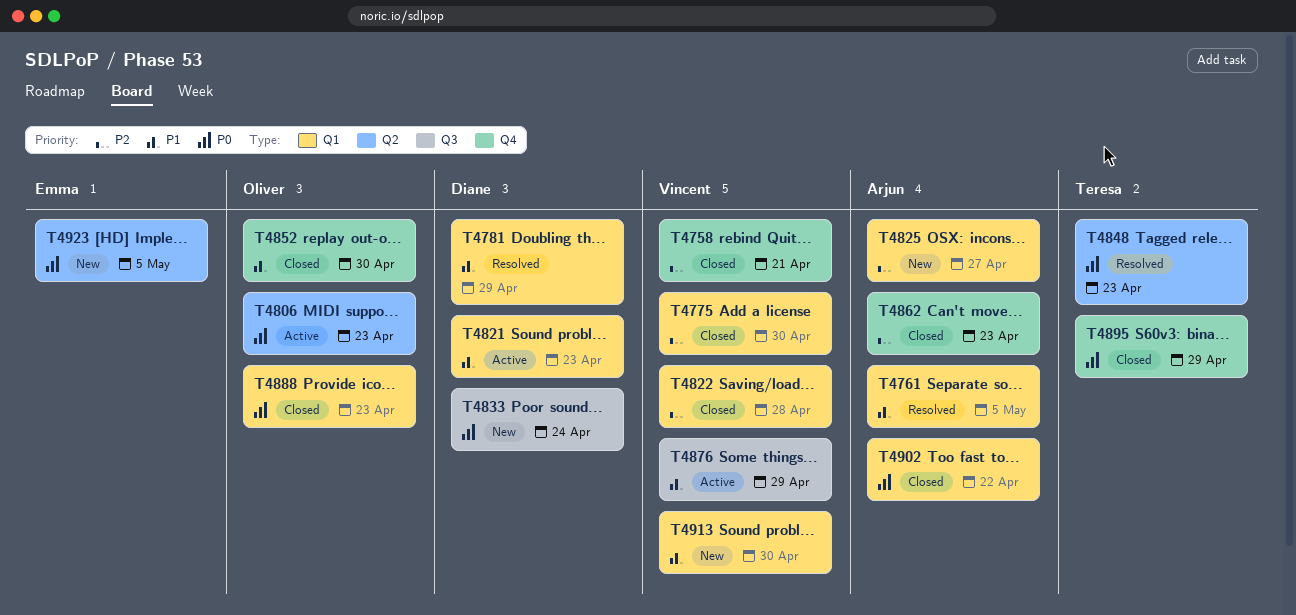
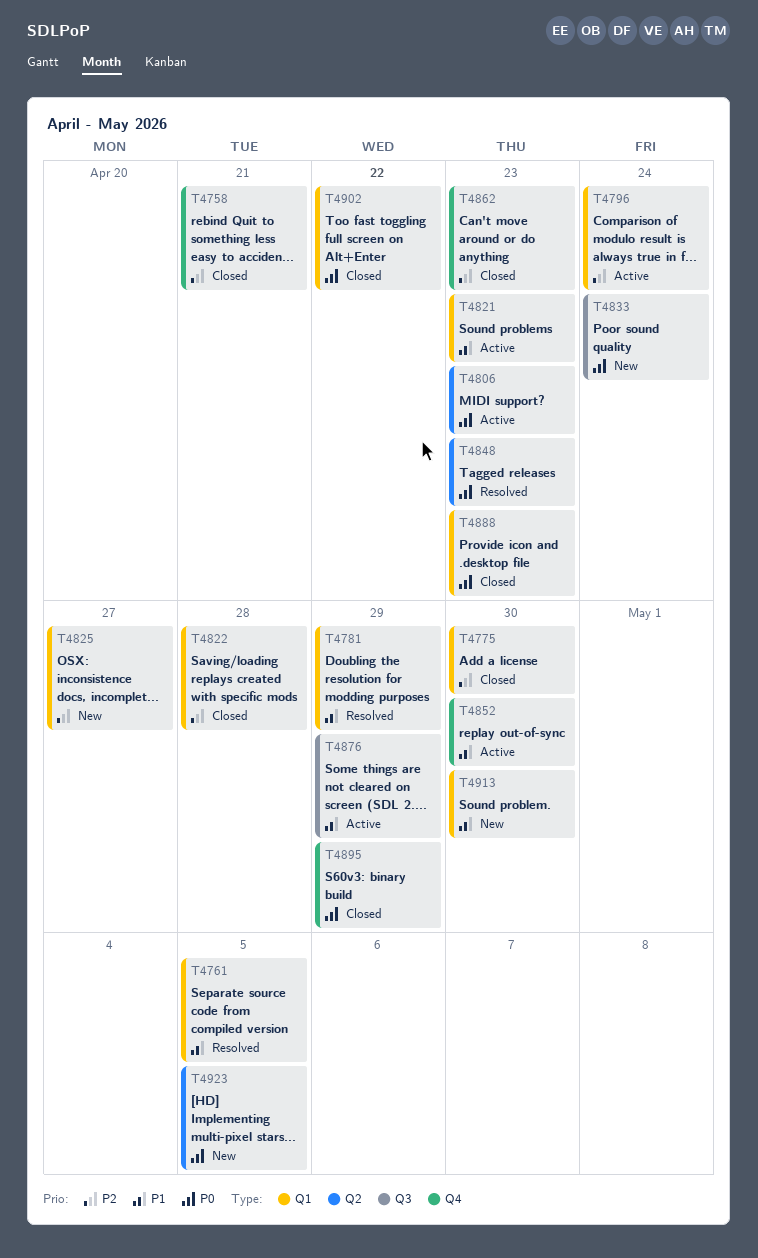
T4796: none -> present
T4852, status: Closed -> Active

